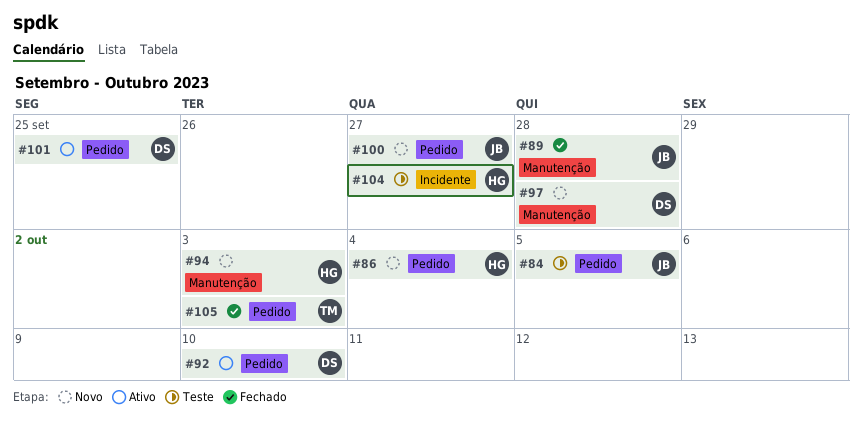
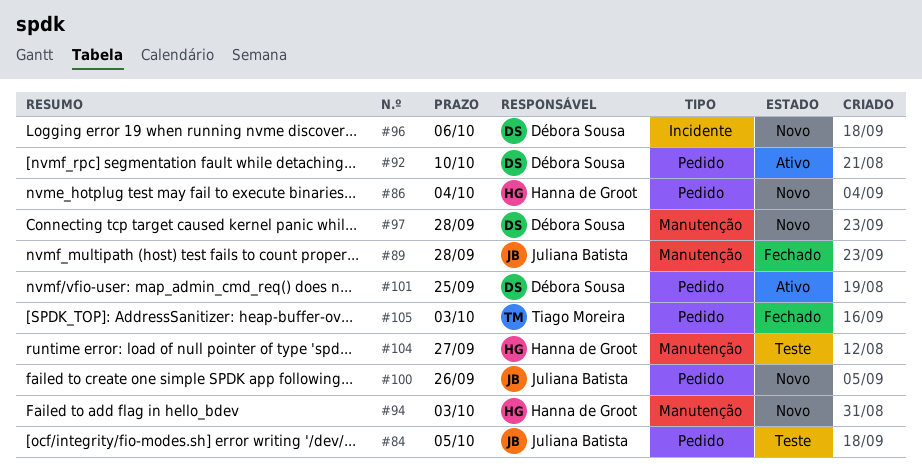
#96: none -> present
#100, due: Sep 27 -> Sep 26
#104, label: Incidente -> Manutenção

